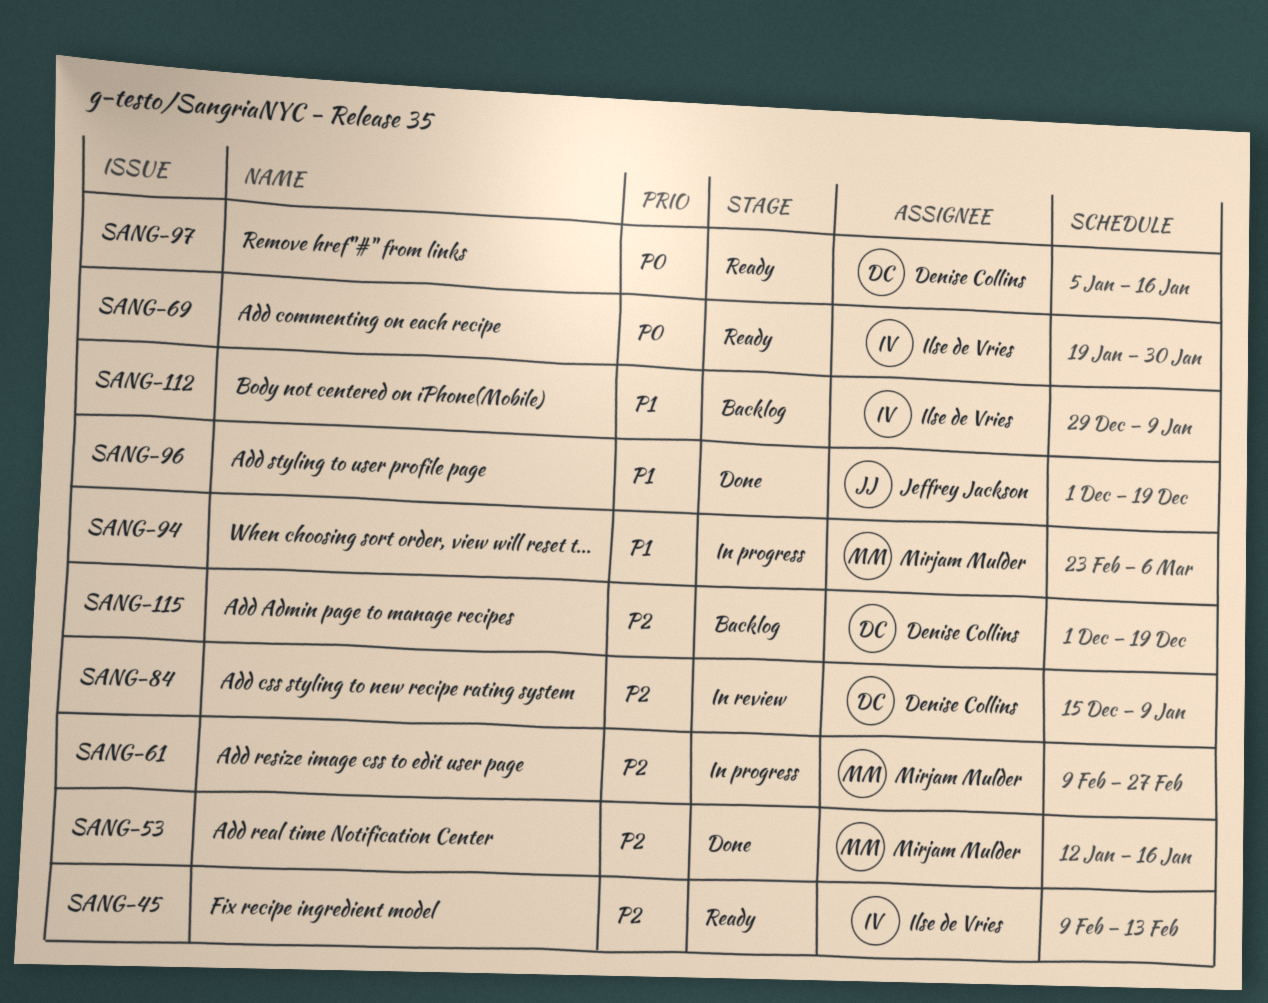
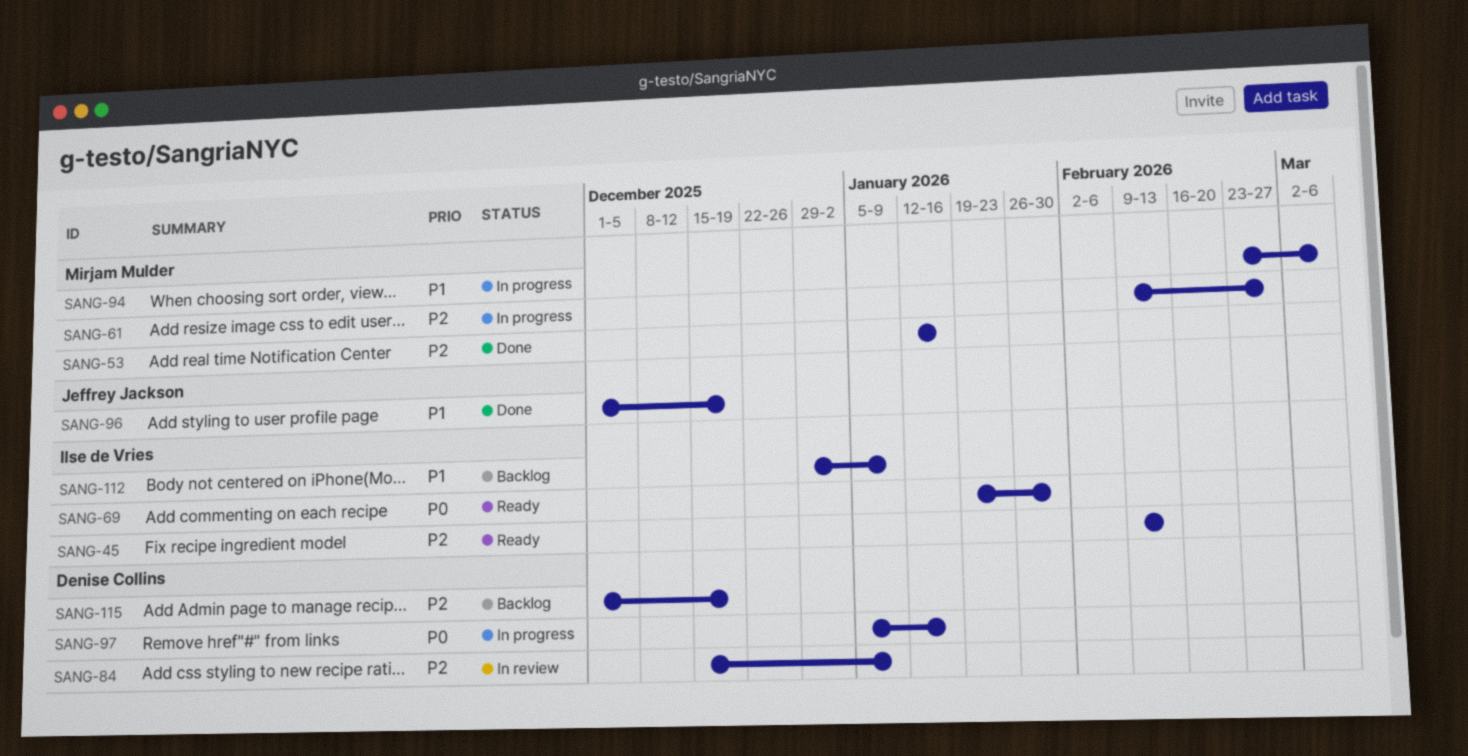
SANG-97, status: Ready -> In progress

